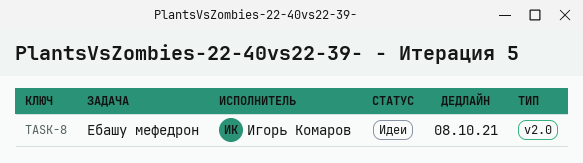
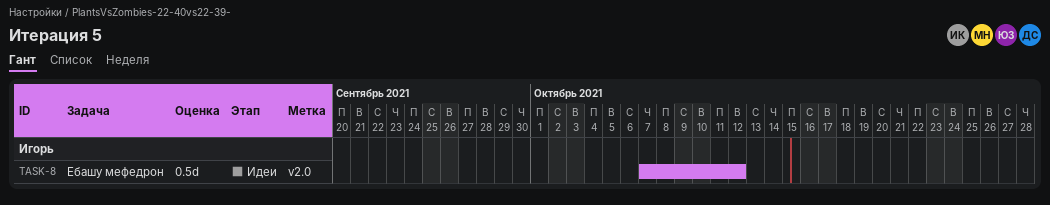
TASK-8, due: Oct 8 -> Oct 12

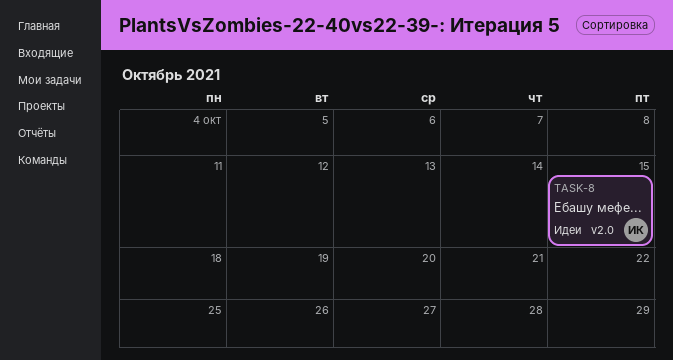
TASK-8, due: Oct 12 -> Oct 15

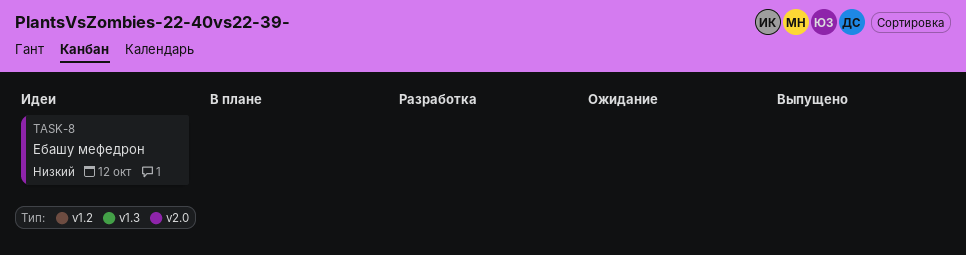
TASK-8, due: Oct 15 -> Oct 12

